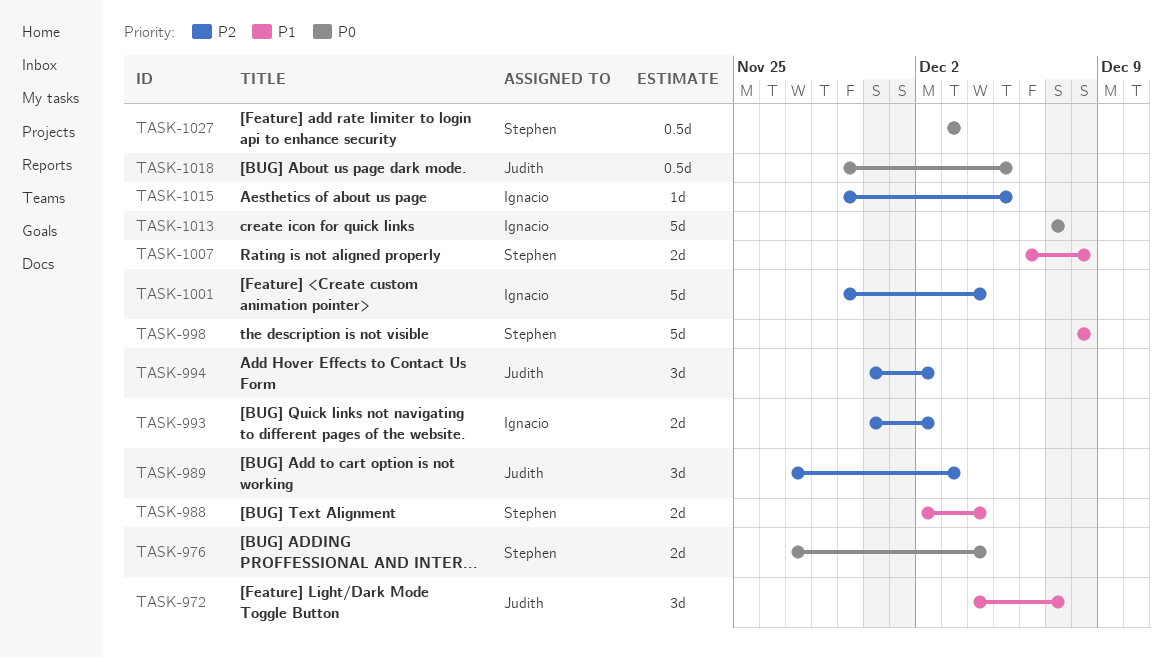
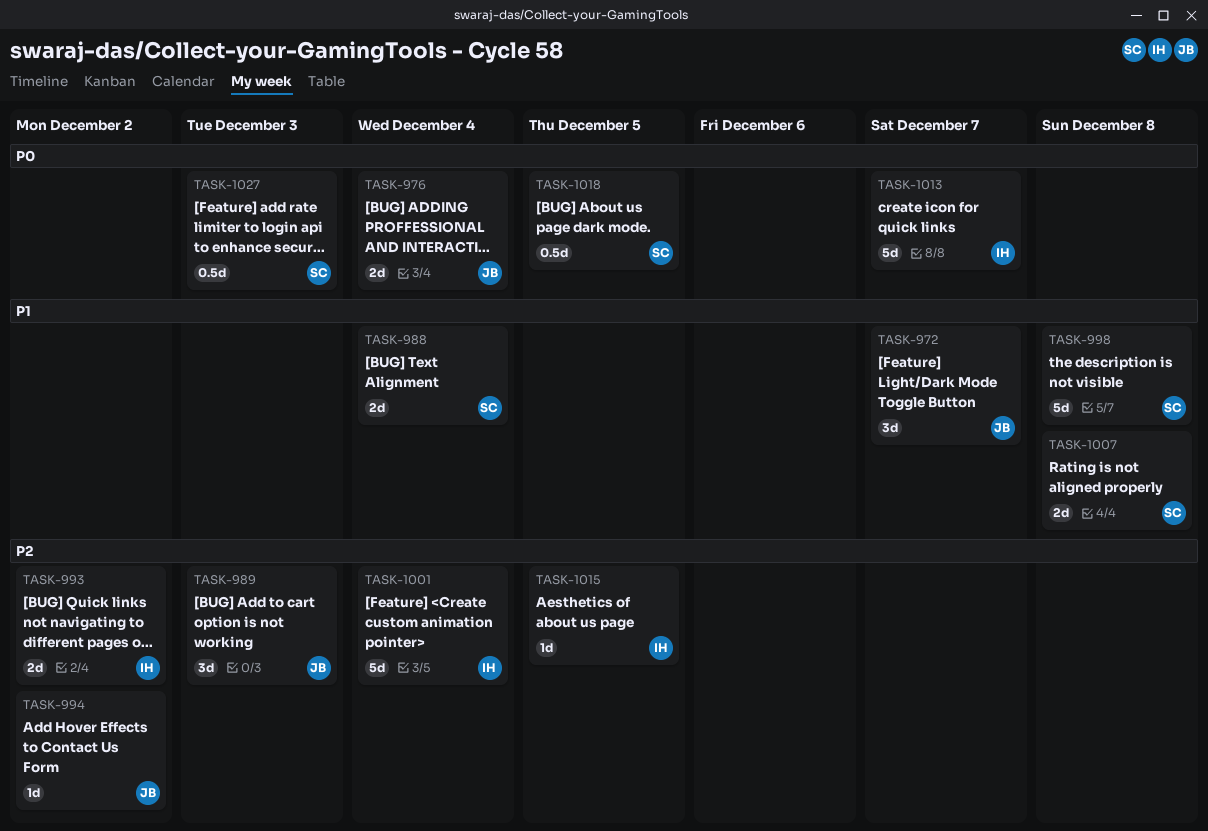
TASK-976, owner: Stephen -> Judith
TASK-994, estimate: 3d -> 1d
TASK-1018, owner: Judith -> Stephen

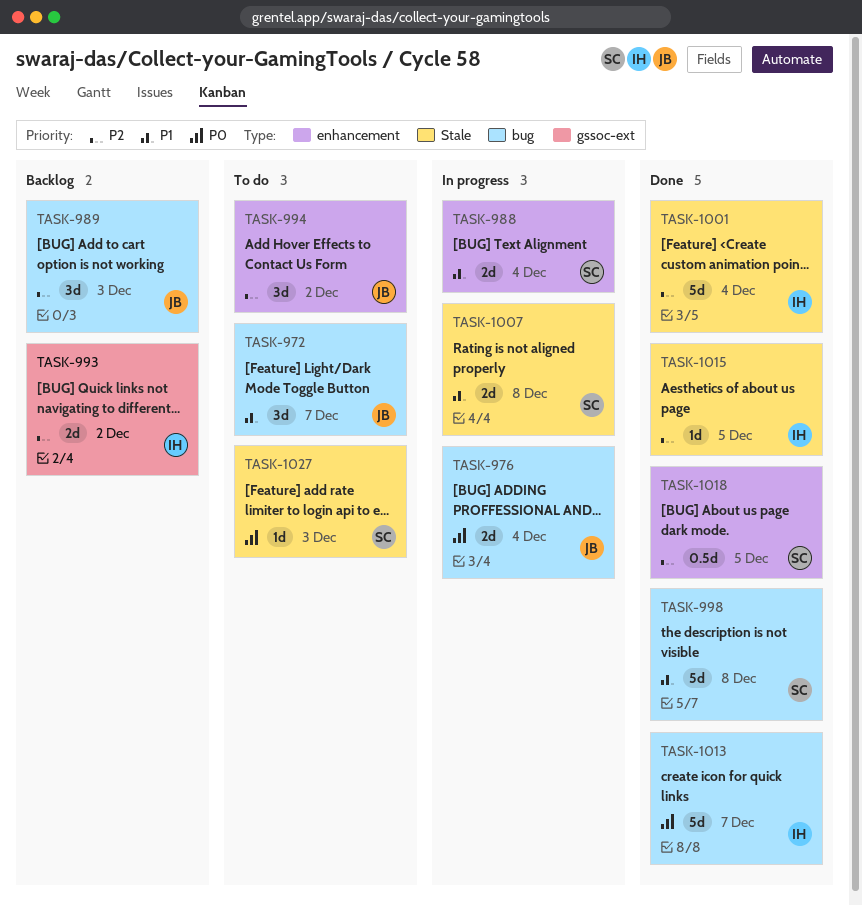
TASK-994, estimate: 1d -> 3d
TASK-1018, priority: P0 -> P2
TASK-1027, estimate: 0.5d -> 1d

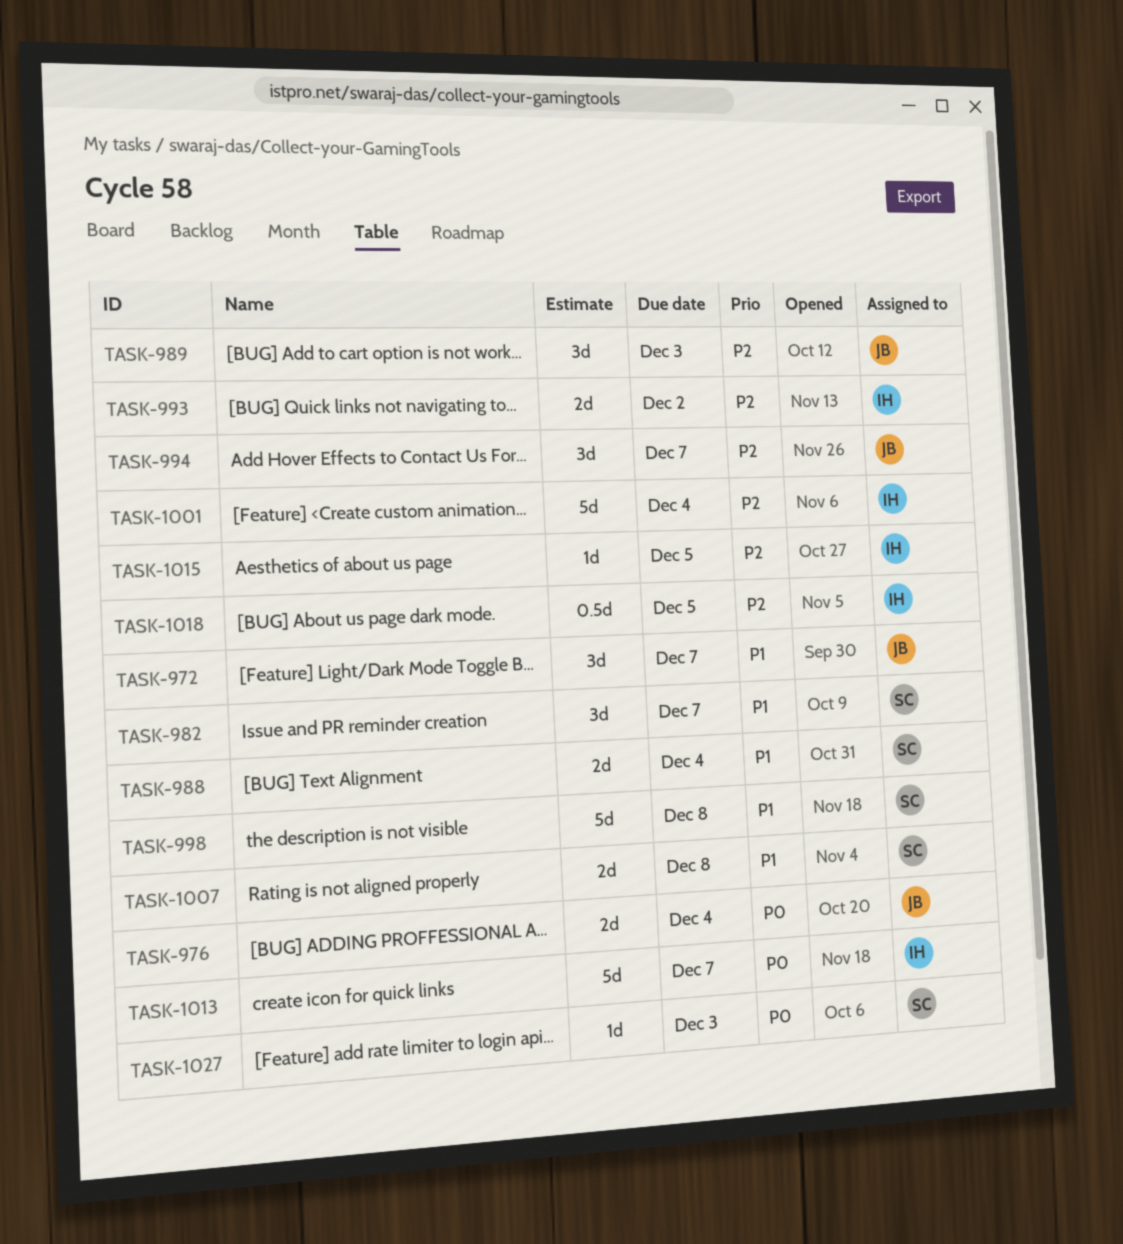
TASK-982: none -> present
TASK-994, due: Dec 2 -> Dec 7
TASK-1018, owner: SC -> IH

